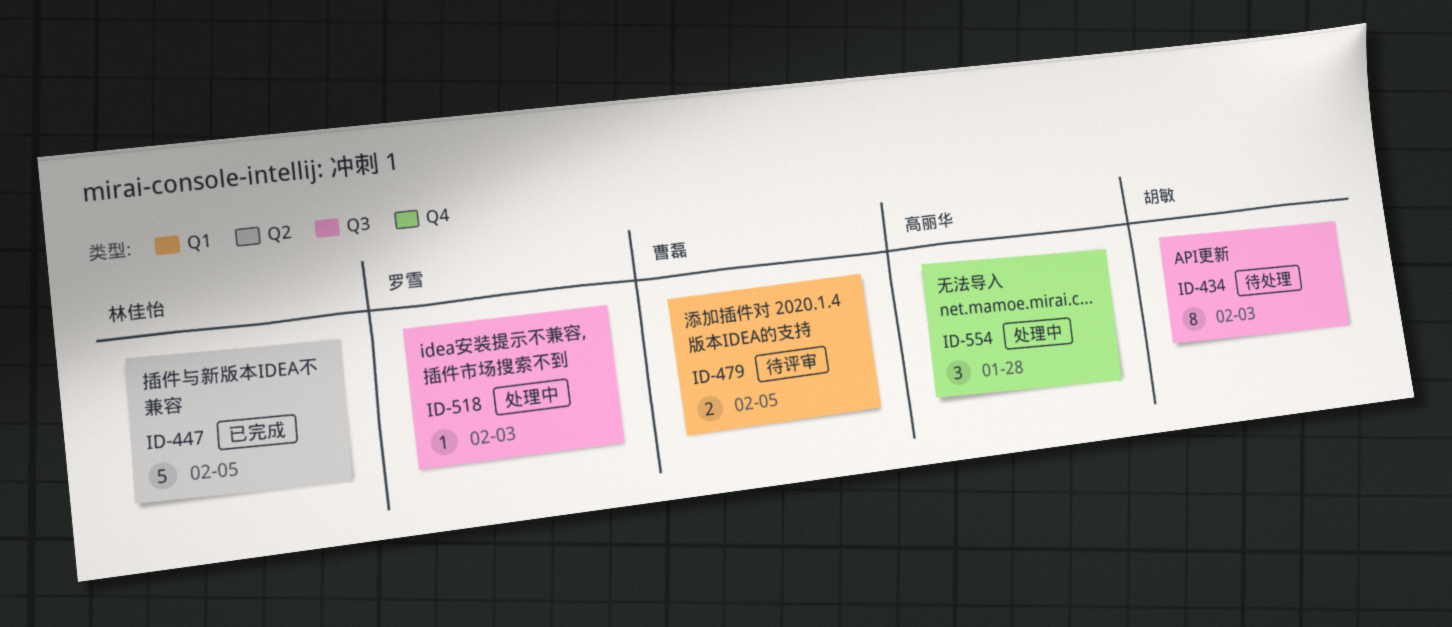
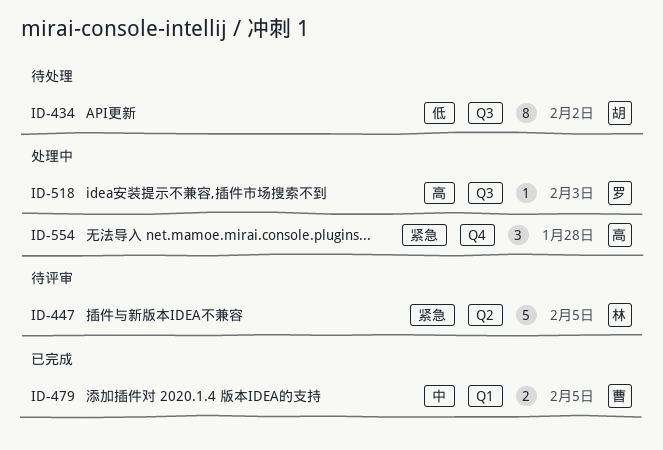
ID-434, due: Feb 3 -> Feb 2
ID-447, status: 已完成 -> 待评审
ID-479, status: 待评审 -> 已完成

